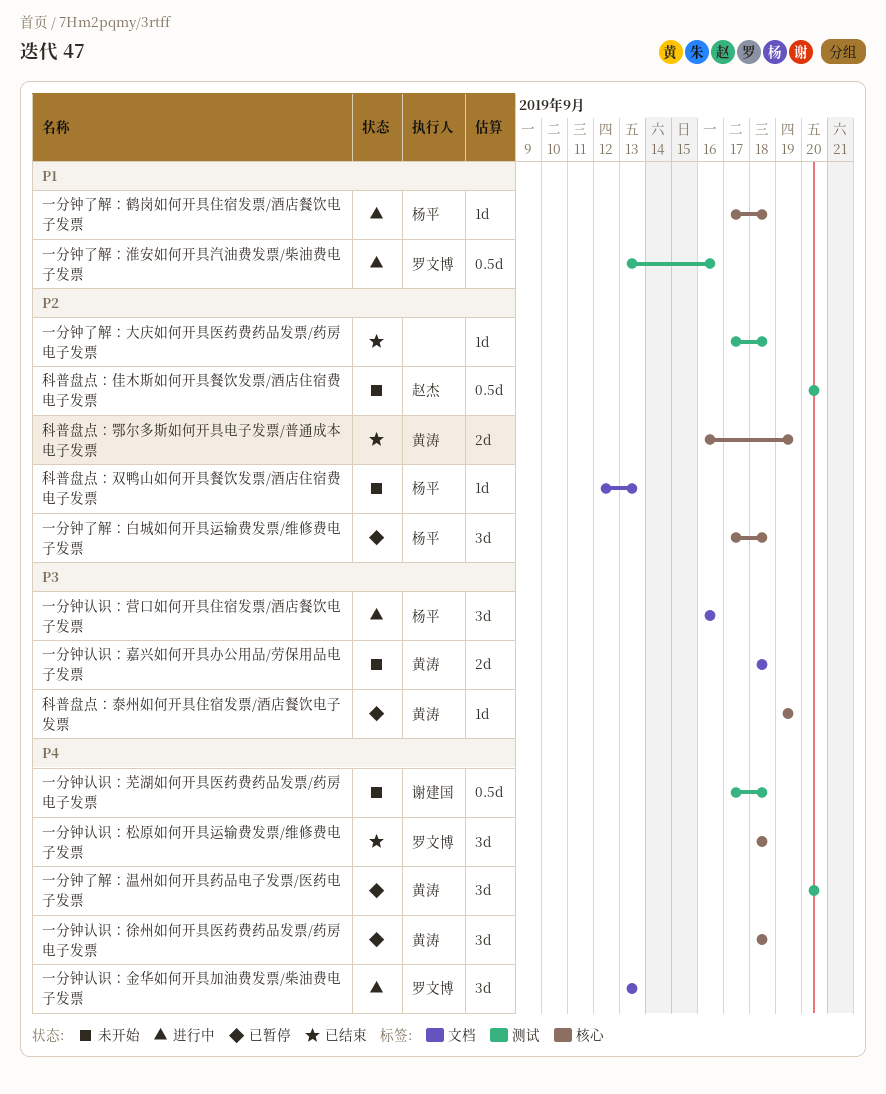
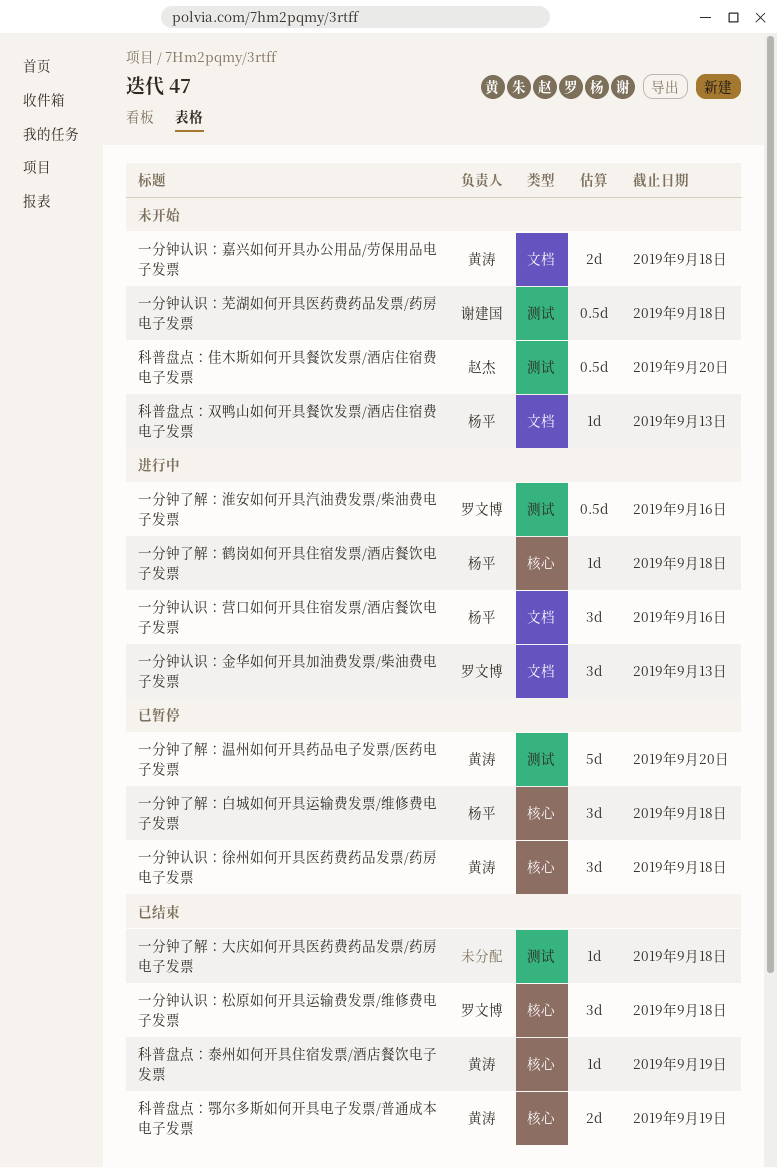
一分钟了解：温州如何开具药品电子发票/医药电子发票, estimate: 3d -> 5d
科普盘点：泰州如何开具住宿发票/酒店餐饮电子发票, status: 已暂停 -> 已结束

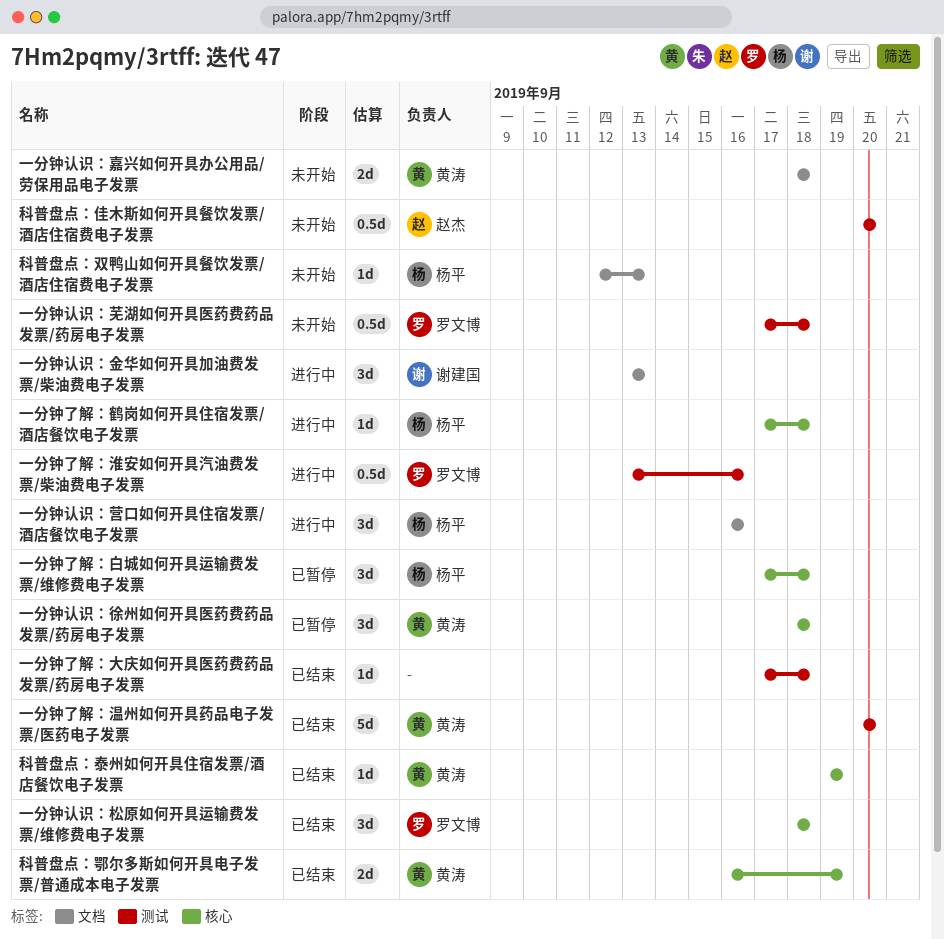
一分钟了解：温州如何开具药品电子发票/医药电子发票, status: 已暂停 -> 已结束
一分钟认识：芜湖如何开具医药费药品发票/药房电子发票, owner: 谢建国 -> 罗文博
一分钟认识：金华如何开具加油费发票/柴油费电子发票, owner: 罗文博 -> 谢建国

